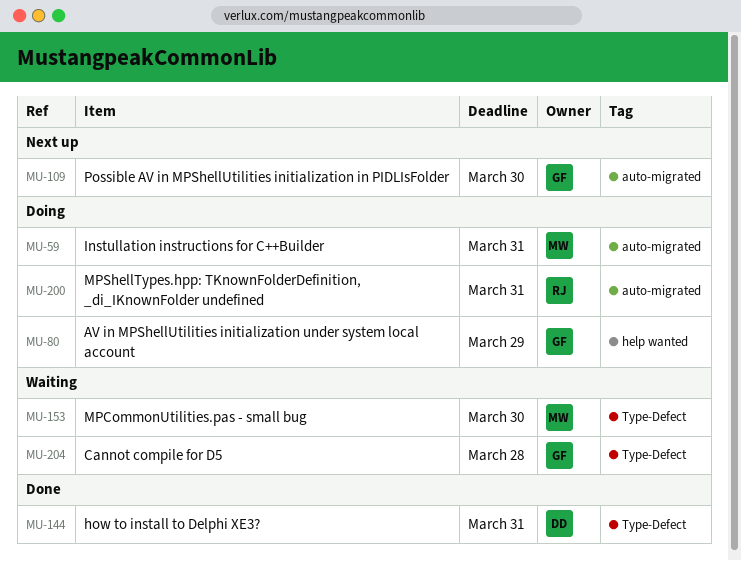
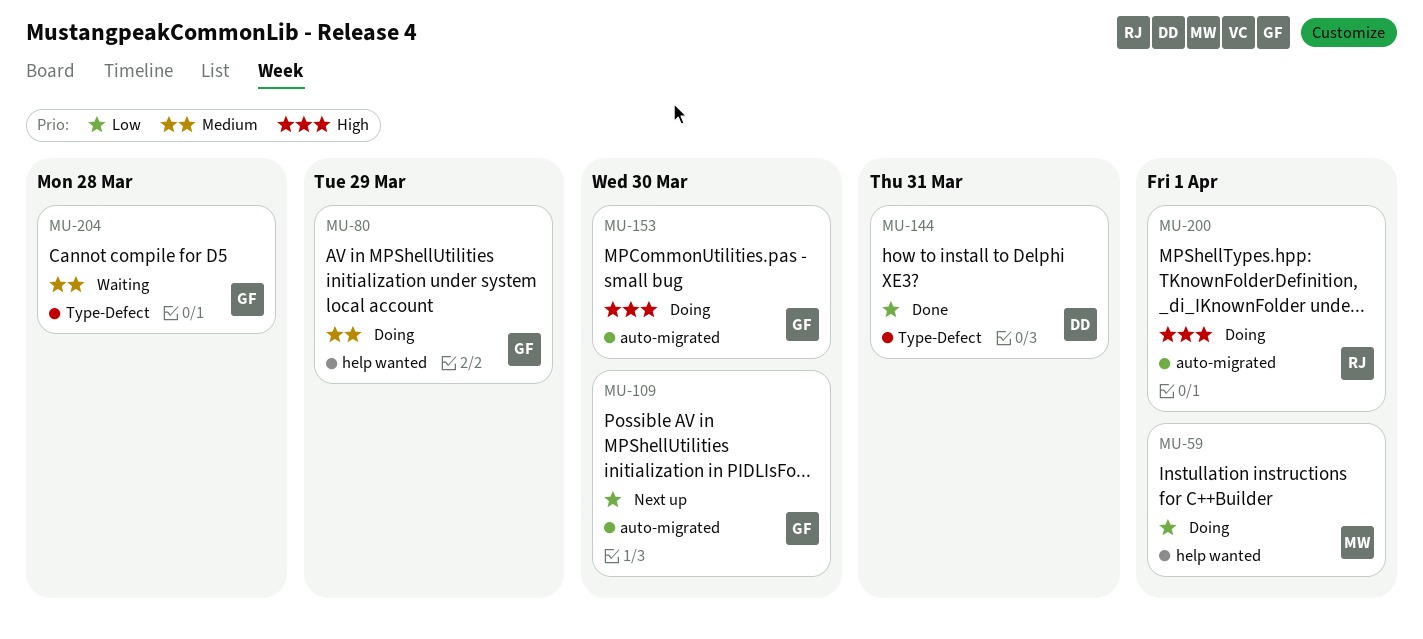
MU-59, label: auto-migrated -> help wanted
MU-59, due: Mar 31 -> Apr 1
MU-153, status: Waiting -> Doing
MU-153, owner: MW -> GF
MU-153, label: Type-Defect -> auto-migrated
MU-200, due: Mar 31 -> Apr 1

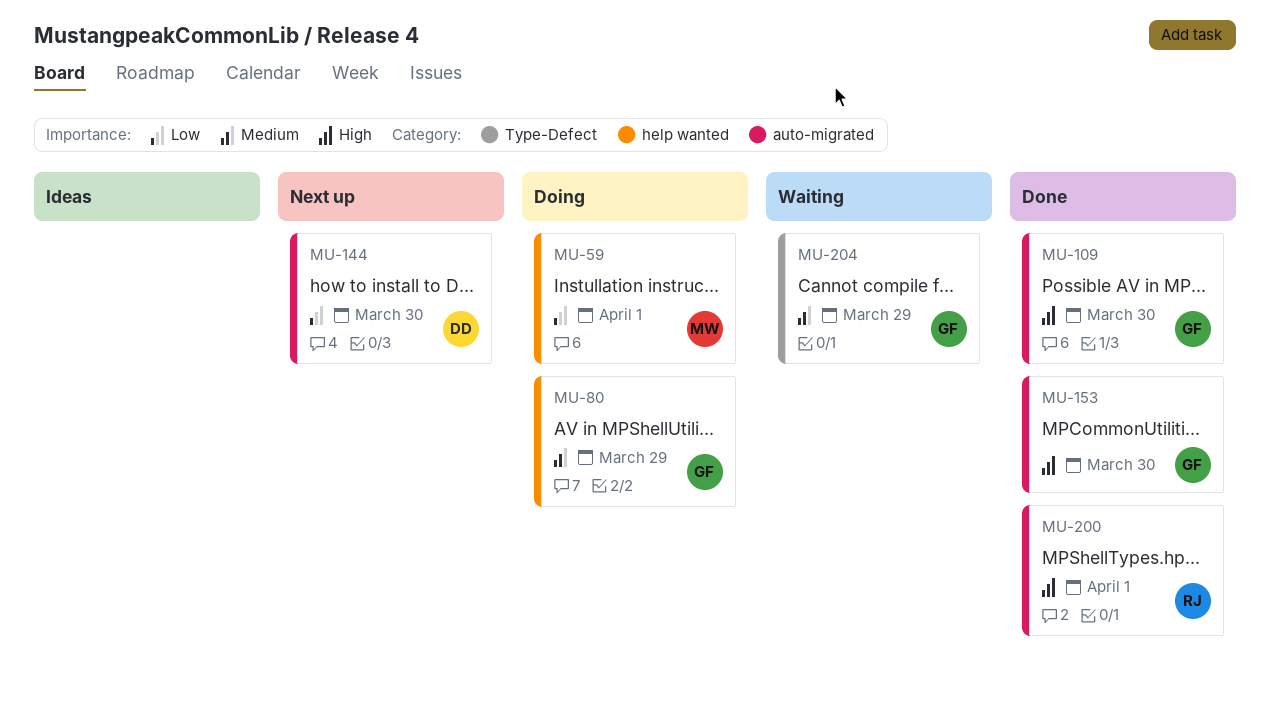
MU-109, status: Next up -> Done
MU-109, priority: Low -> High
MU-144, status: Done -> Next up
MU-144, label: Type-Defect -> auto-migrated
MU-144, due: Mar 31 -> Mar 30
MU-153, status: Doing -> Done
MU-200, status: Doing -> Done
MU-204, due: Mar 28 -> Mar 29

